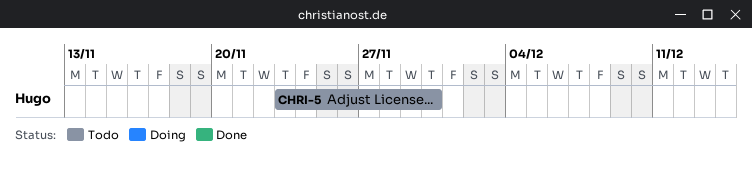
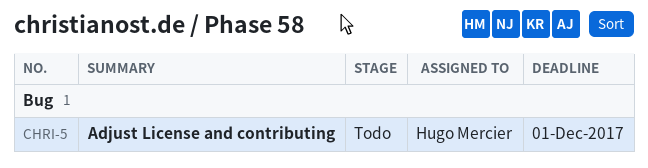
CHRI-5, due: Nov 30 -> Dec 1

